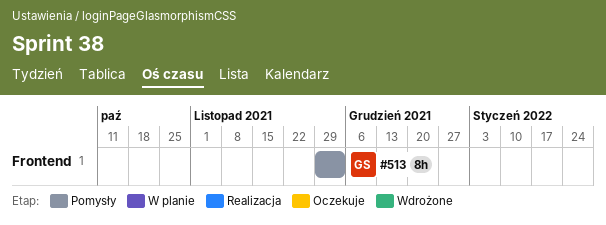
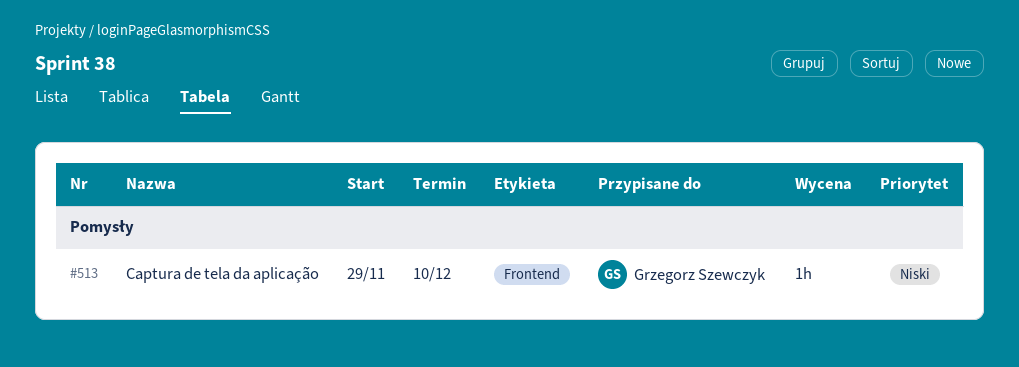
#513, estimate: 8h -> 1h
#513, due: Dec 3 -> Dec 10

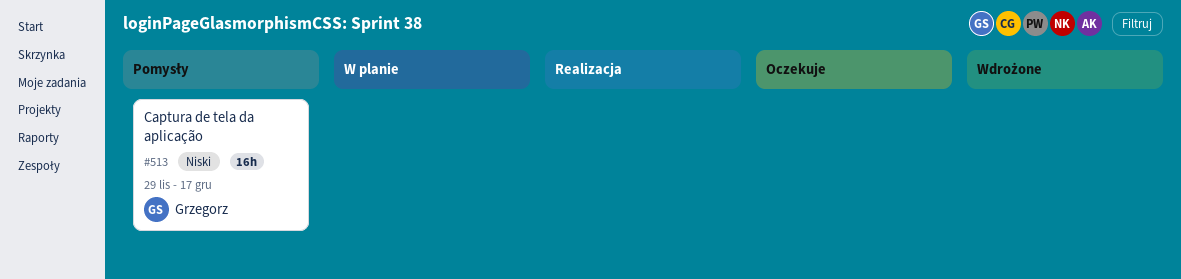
#513, estimate: 1h -> 16h
#513, due: Dec 10 -> Dec 17

